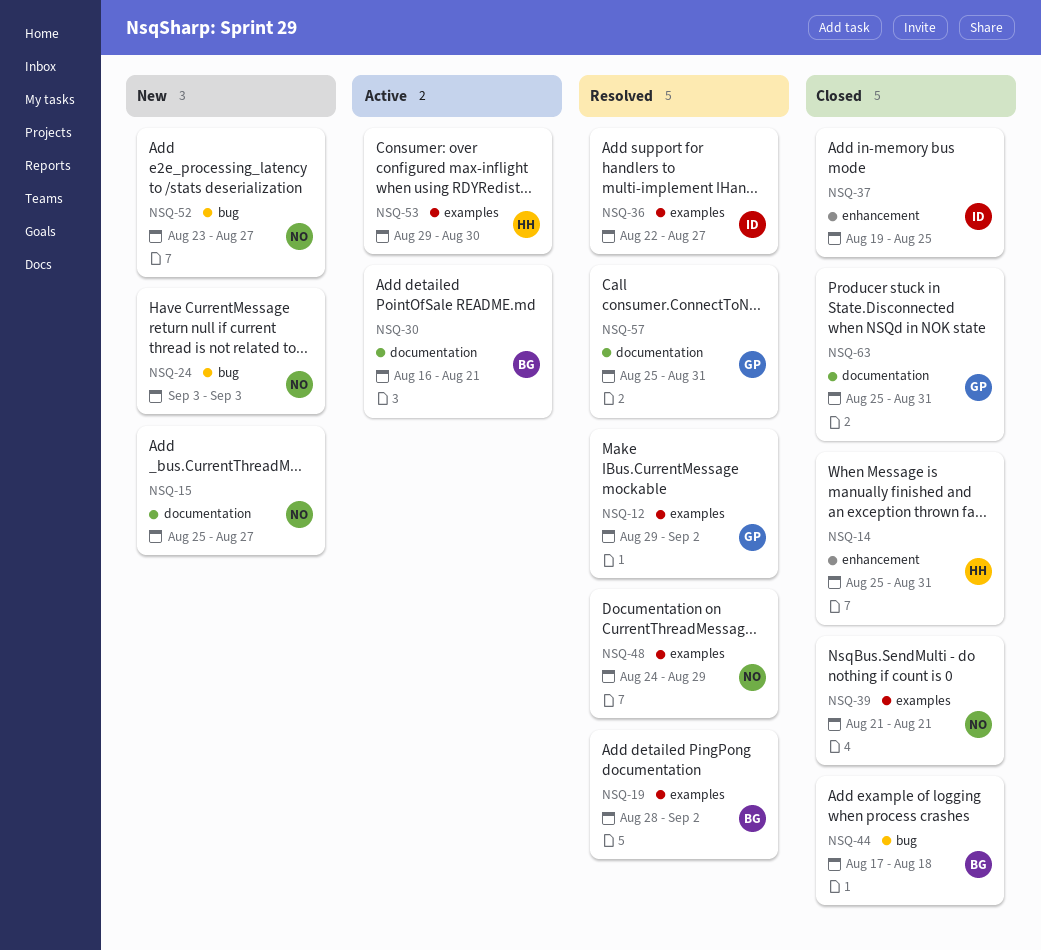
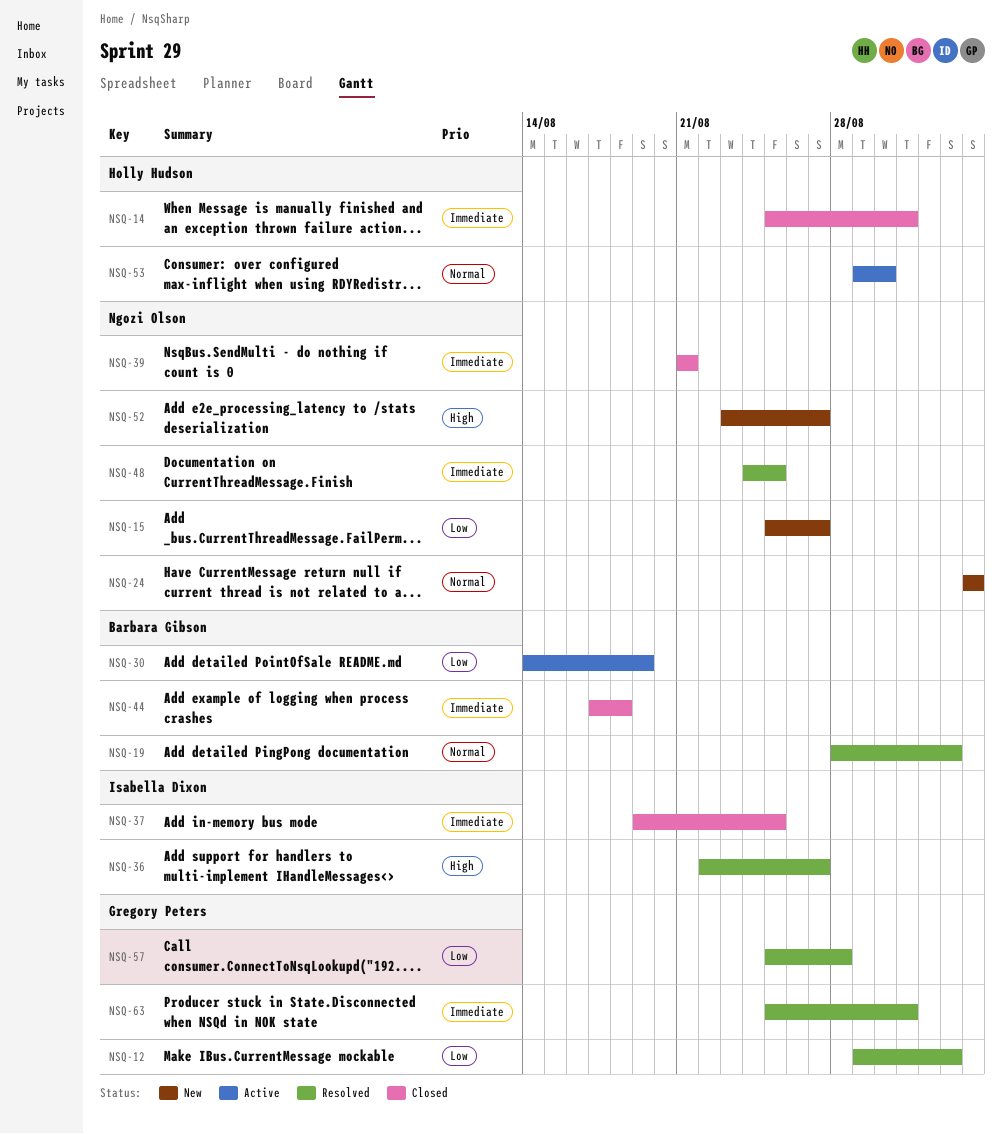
NSQ-30, start: Aug 16 -> Aug 14
NSQ-30, due: Aug 21 -> Aug 19
NSQ-48, due: Aug 29 -> Aug 25
NSQ-57, due: Aug 31 -> Aug 28
NSQ-63, status: Closed -> Resolved

